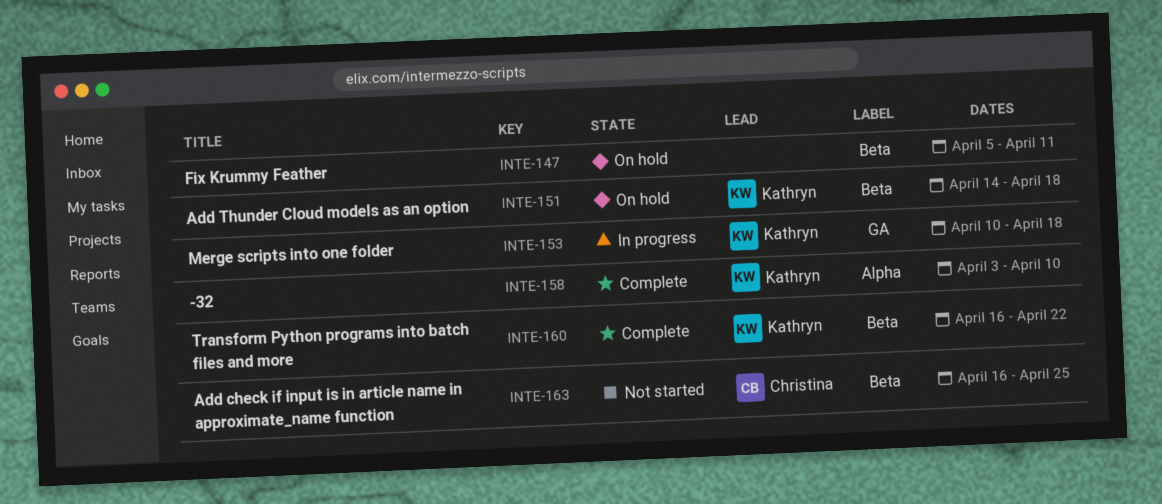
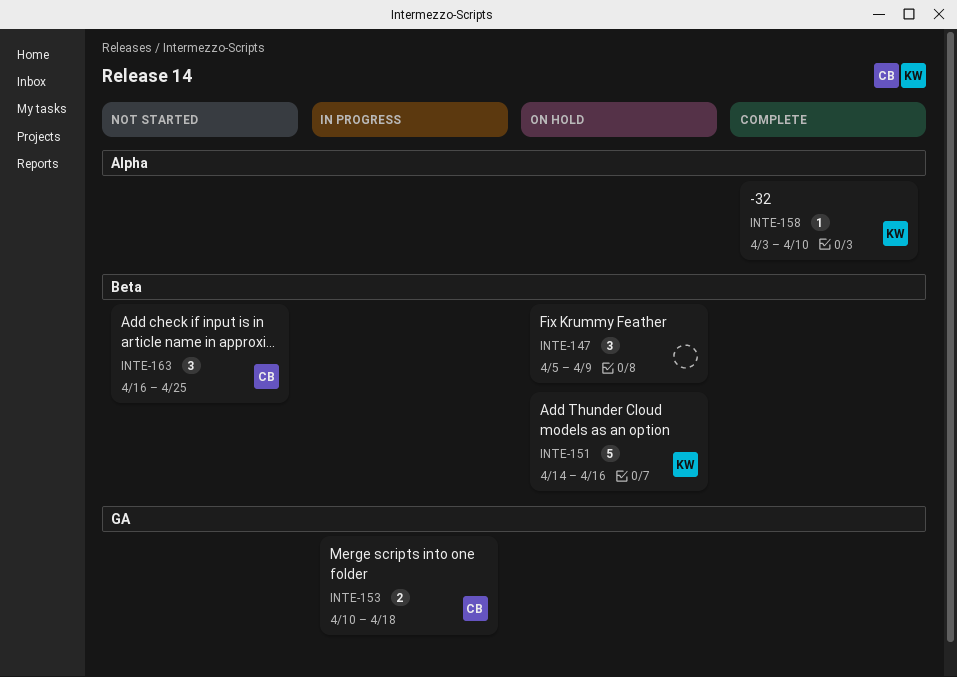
INTE-147, due: Apr 11 -> Apr 9
INTE-151, due: Apr 18 -> Apr 16
INTE-153, owner: Kathryn -> Christina
INTE-160: present -> none

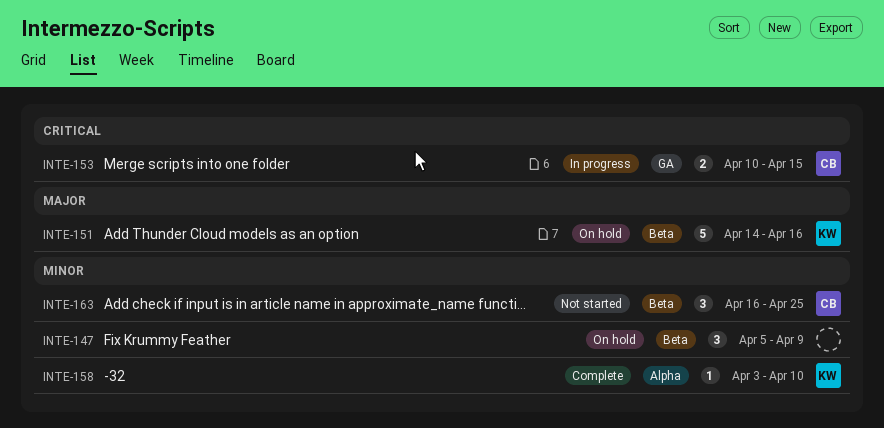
INTE-153, due: Apr 18 -> Apr 15

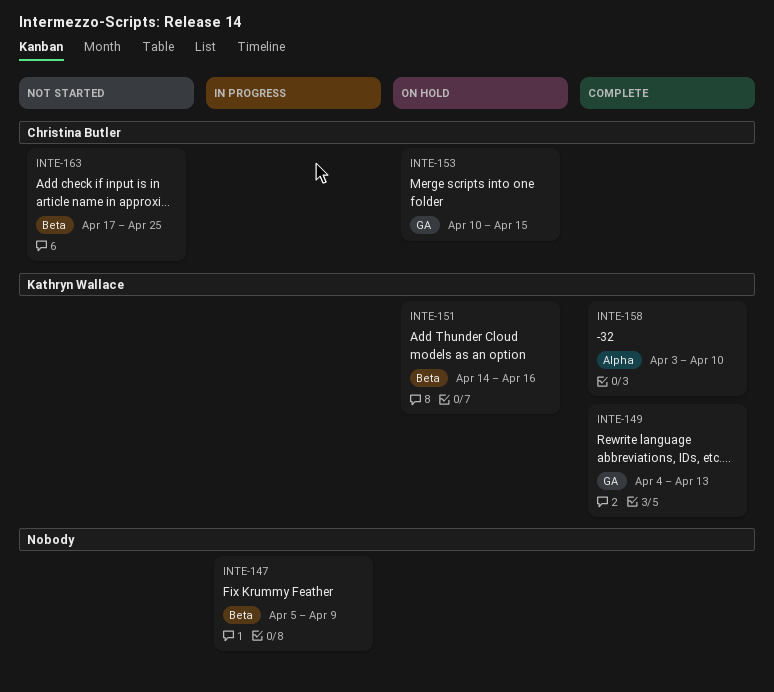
INTE-147, status: On hold -> In progress
INTE-149: none -> present
INTE-153, status: In progress -> On hold
INTE-163, start: Apr 16 -> Apr 17

